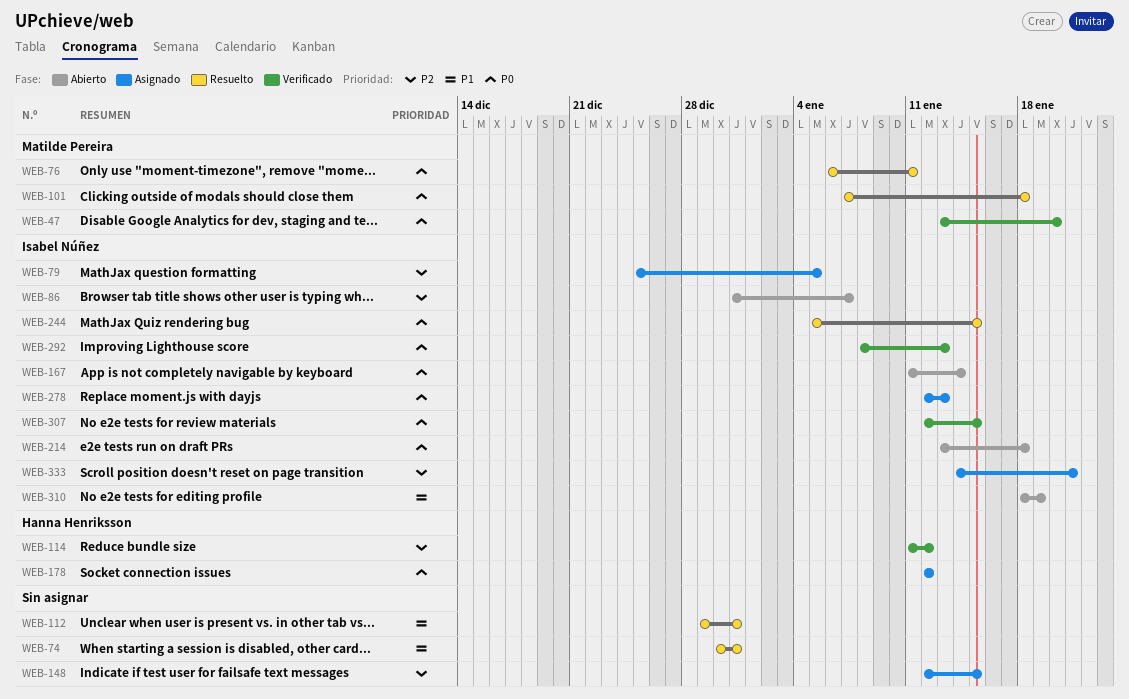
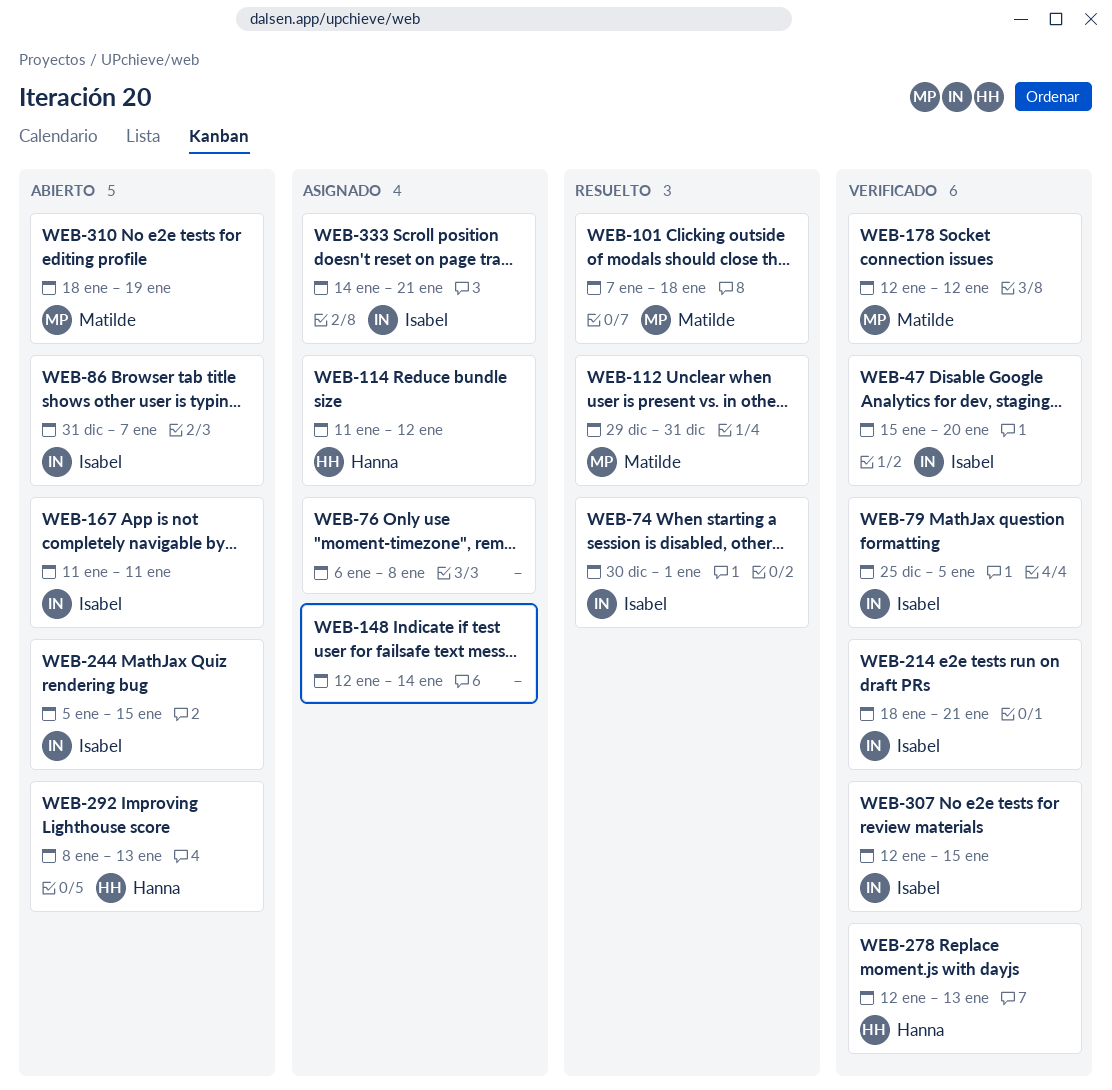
WEB-47, owner: Matilde Pereira -> Isabel Núñez
WEB-47, start: Jan 13 -> Jan 15
WEB-74, owner: none -> Isabel Núñez
WEB-74, due: Dec 31 -> Jan 1
WEB-76, status: Resuelto -> Asignado
WEB-76, owner: Matilde Pereira -> none
WEB-76, due: Jan 11 -> Jan 8
WEB-79, status: Asignado -> Verificado
WEB-112, owner: none -> Matilde Pereira
WEB-114, status: Verificado -> Asignado
WEB-148, due: Jan 15 -> Jan 14
WEB-167, due: Jan 14 -> Jan 11
WEB-178, status: Asignado -> Verificado
WEB-178, owner: Hanna Henriksson -> Matilde Pereira
WEB-214, status: Abierto -> Verificado
WEB-214, start: Jan 13 -> Jan 18
WEB-214, due: Jan 18 -> Jan 21
WEB-244, status: Resuelto -> Abierto
WEB-278, status: Asignado -> Verificado
WEB-278, owner: Isabel Núñez -> Hanna Henriksson
WEB-292, status: Verificado -> Abierto
WEB-292, owner: Isabel Núñez -> Hanna Henriksson
WEB-310, owner: Isabel Núñez -> Matilde Pereira

